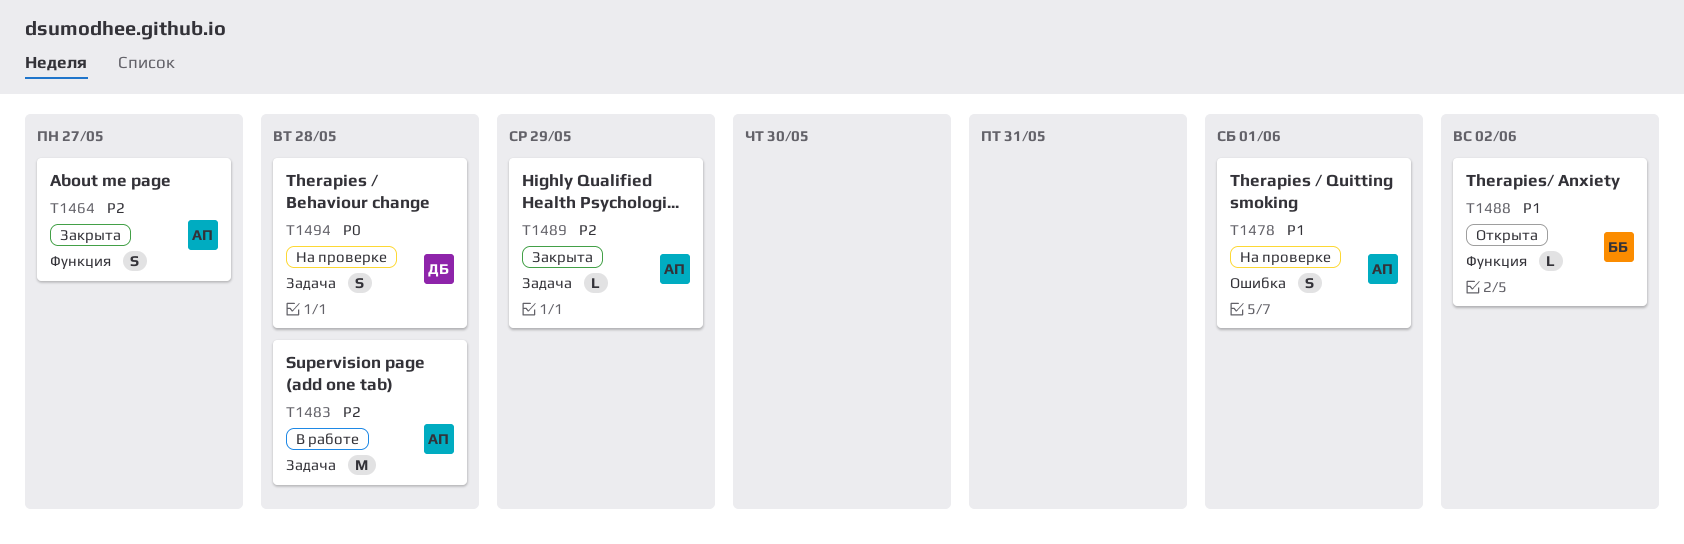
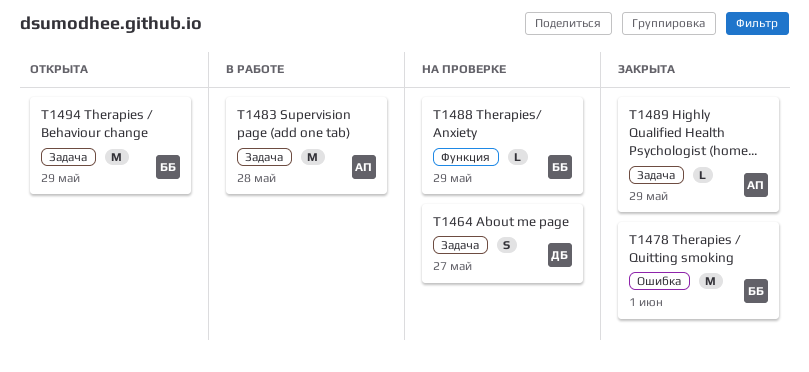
T1464, status: Закрыта -> На проверке
T1464, owner: АП -> ДБ
T1464, label: Функция -> Задача
T1478, status: На проверке -> Закрыта
T1478, owner: АП -> ББ
T1478, estimate: S -> M
T1488, status: Открыта -> На проверке
T1488, due: Jun 2 -> May 29
T1494, status: На проверке -> Открыта
T1494, owner: ДБ -> ББ
T1494, estimate: S -> M
T1494, due: May 28 -> May 29

